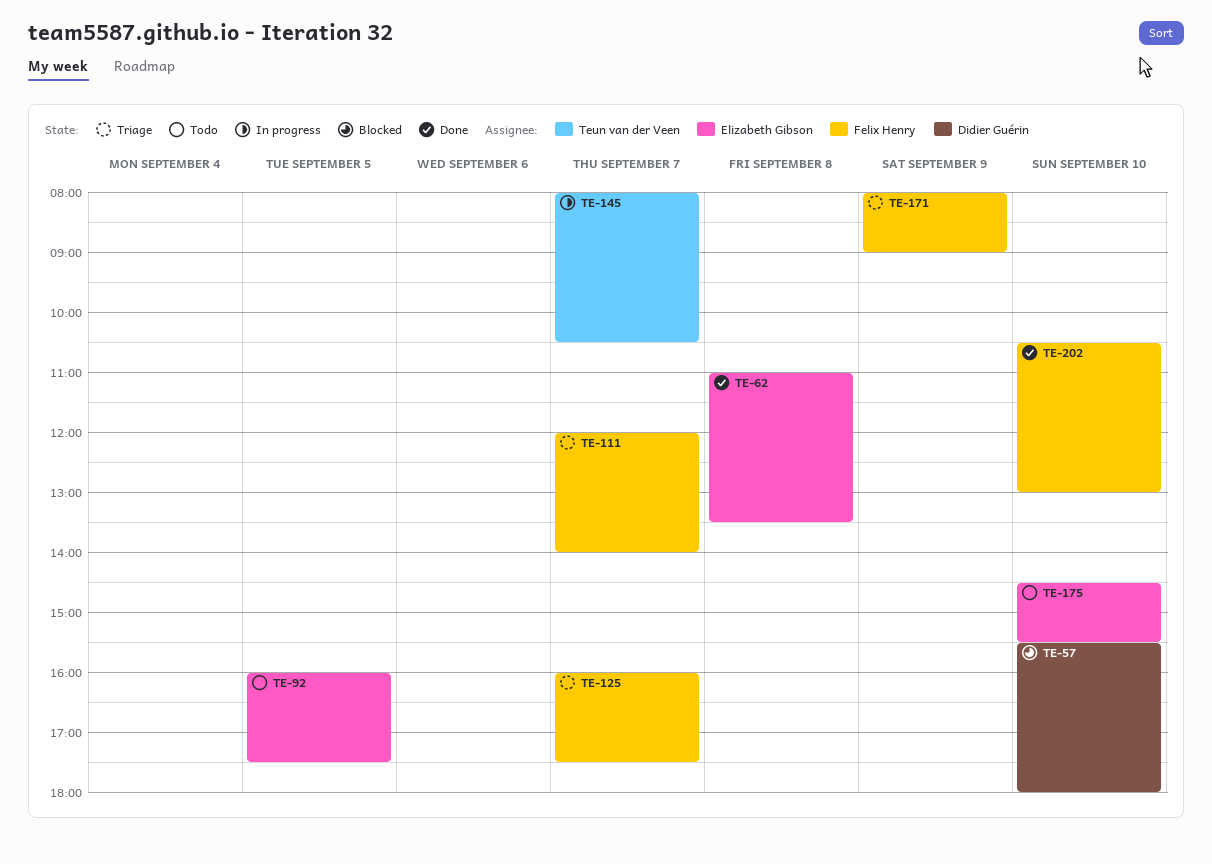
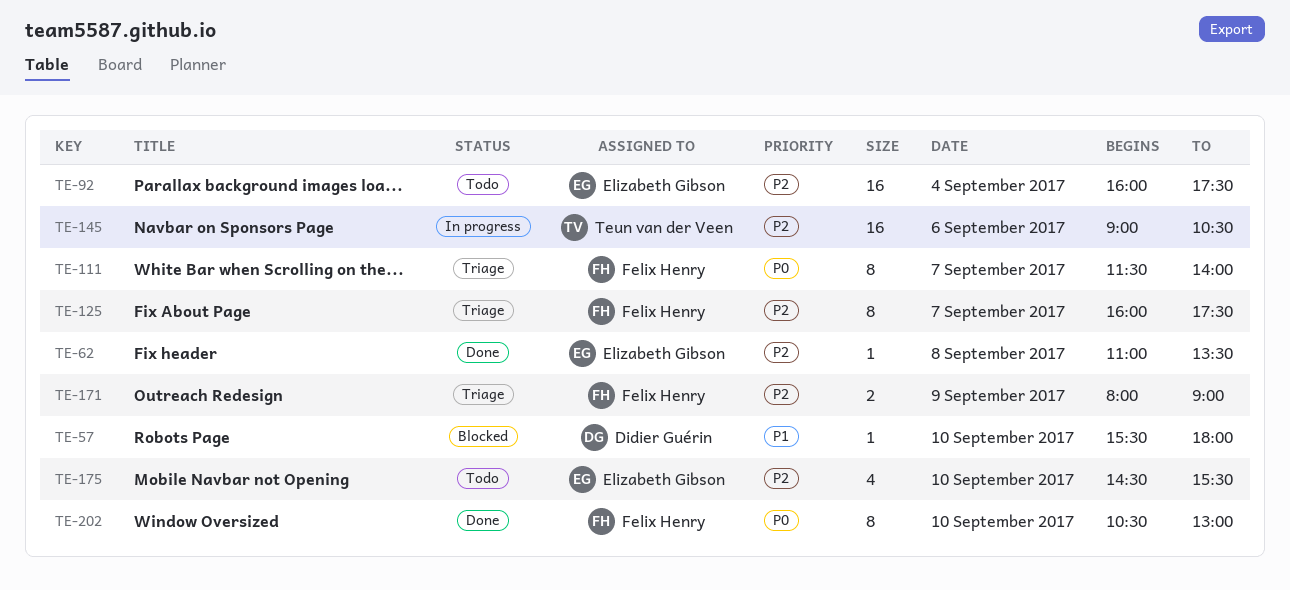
TE-92, day: Sep 5 -> Sep 4
TE-111, begins: 12:00 -> 11:30
TE-145, day: Sep 7 -> Sep 6
TE-145, begins: 08:00 -> 09:00

